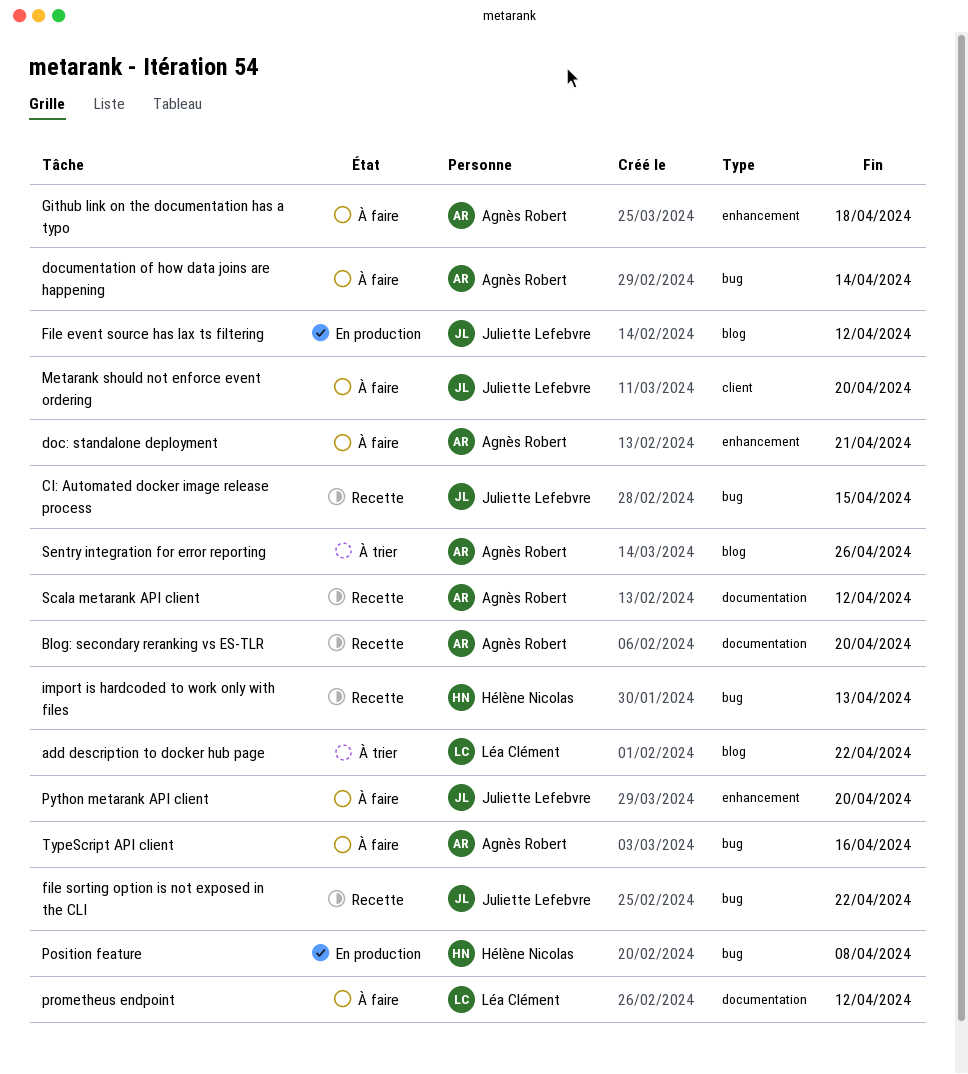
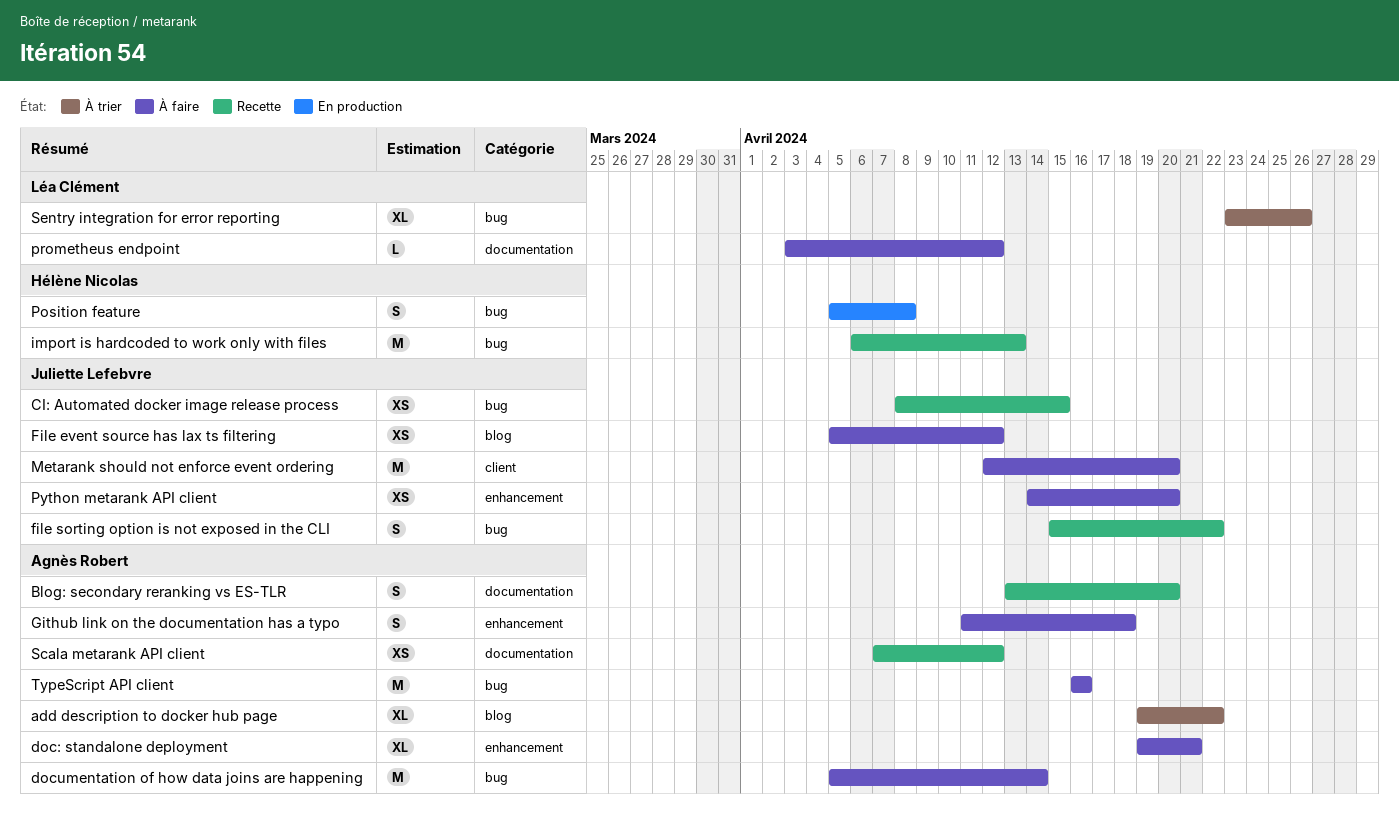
add description to docker hub page, owner: Léa Clément -> Agnès Robert
File event source has lax ts filtering, status: En production -> À faire
Sentry integration for error reporting, owner: Agnès Robert -> Léa Clément
Sentry integration for error reporting, label: blog -> bug

